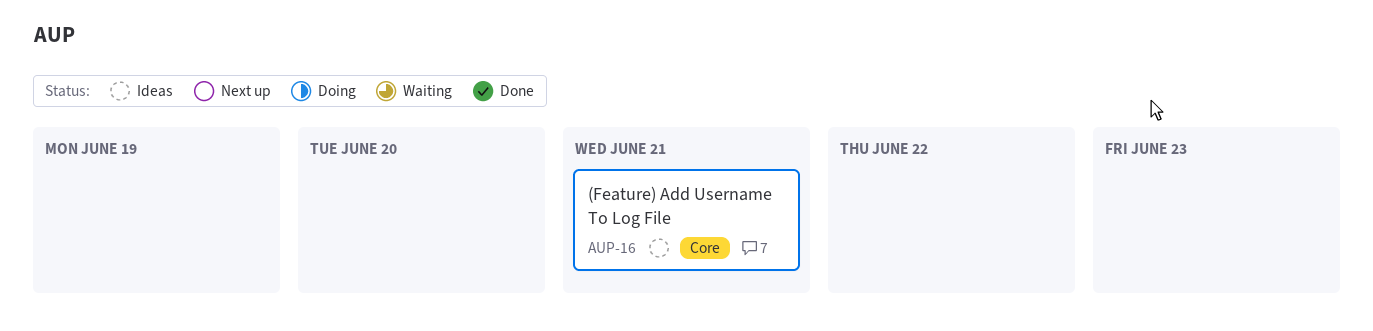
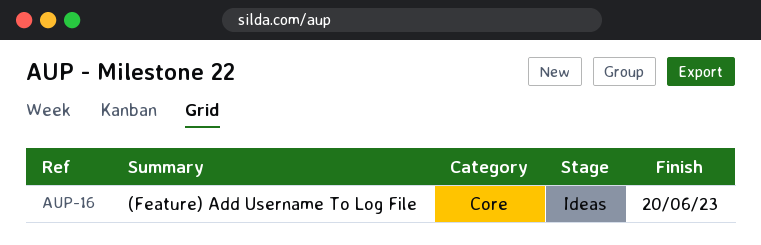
AUP-16, due: Jun 21 -> Jun 20

